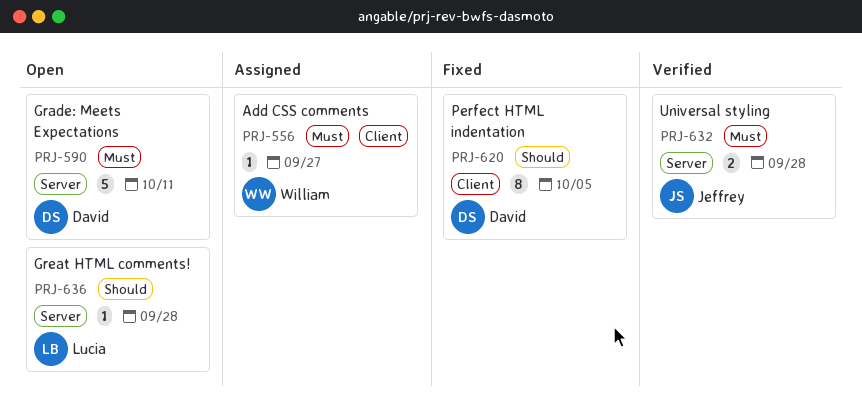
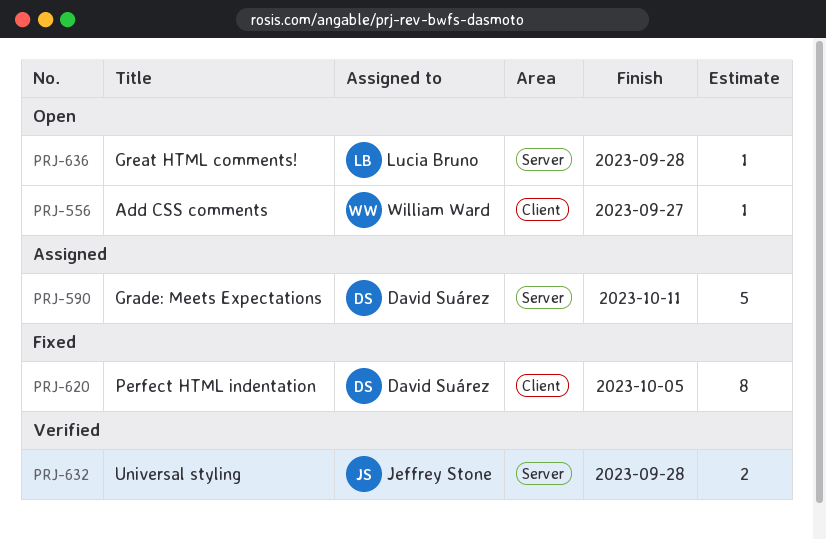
PRJ-556, status: Assigned -> Open
PRJ-590, status: Open -> Assigned

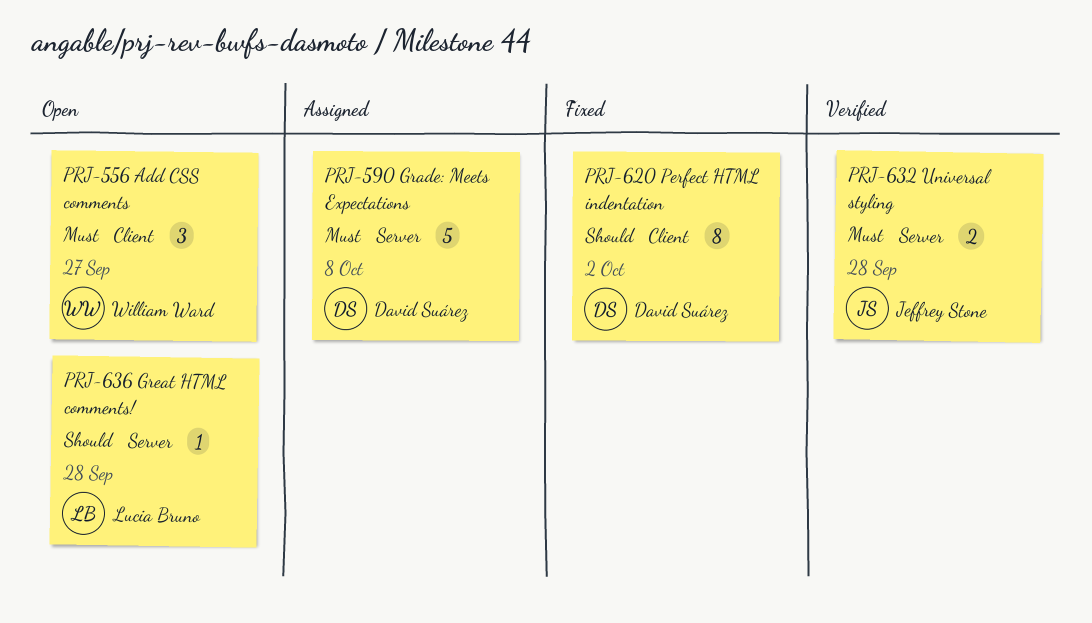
PRJ-556, estimate: 1 -> 3
PRJ-590, due: Oct 11 -> Oct 8
PRJ-620, due: Oct 5 -> Oct 2

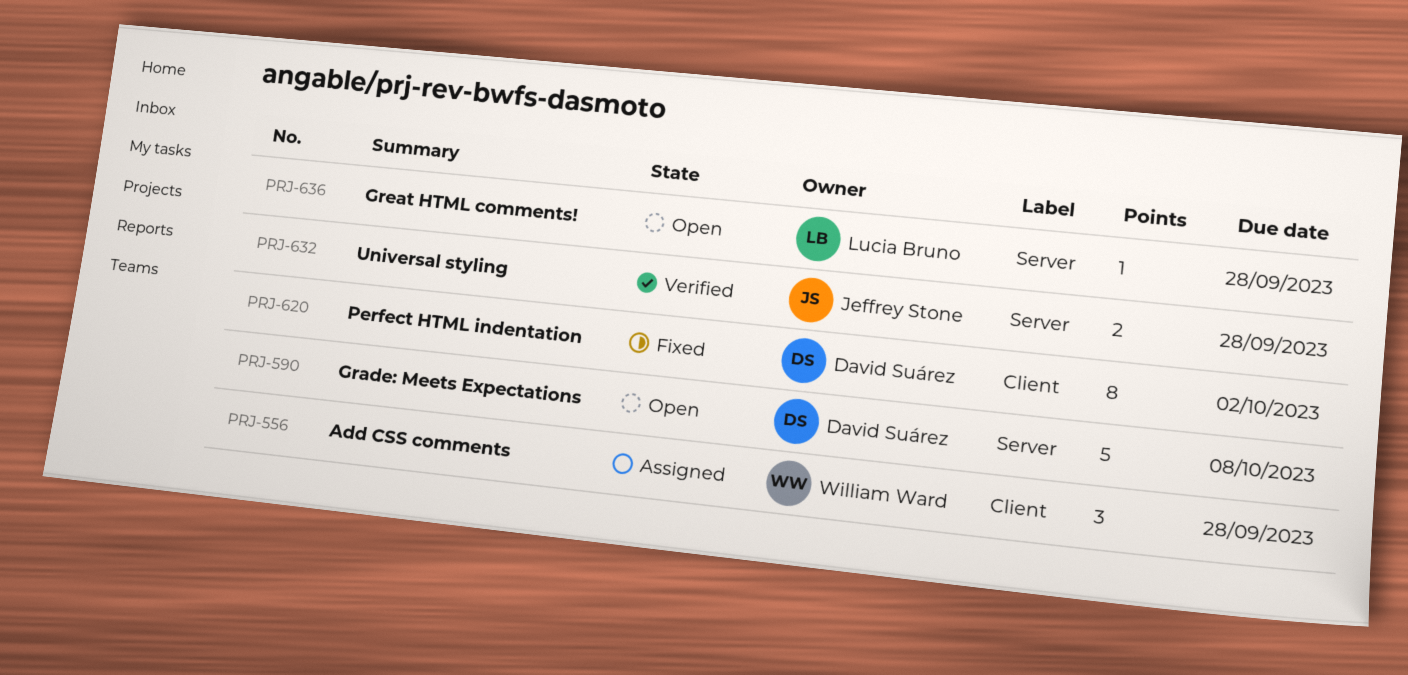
PRJ-556, status: Open -> Assigned
PRJ-556, due: Sep 27 -> Sep 28
PRJ-590, status: Assigned -> Open

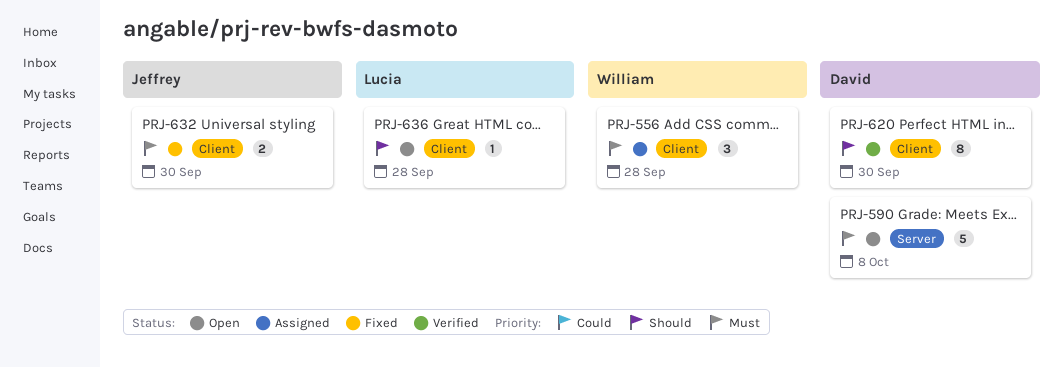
PRJ-620, status: Fixed -> Verified
PRJ-620, due: Oct 2 -> Sep 30
PRJ-632, status: Verified -> Fixed
PRJ-632, label: Server -> Client
PRJ-632, due: Sep 28 -> Sep 30
PRJ-636, label: Server -> Client

